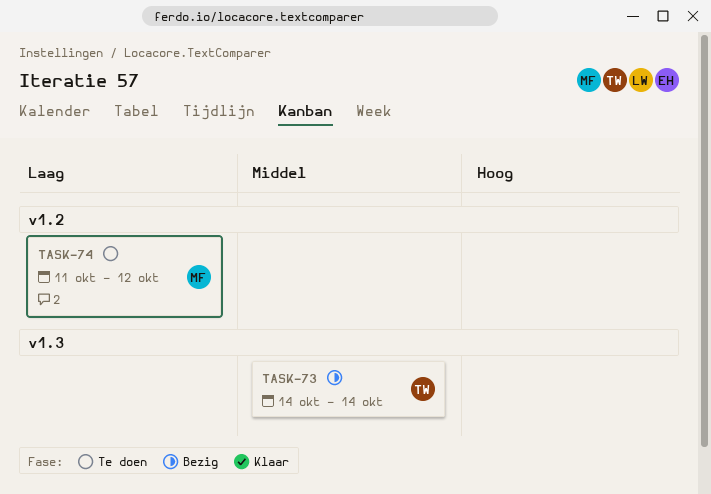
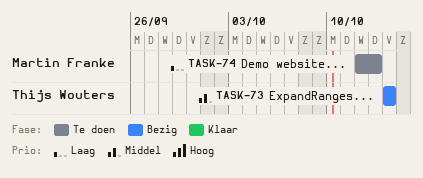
TASK-74, start: Oct 11 -> Oct 12
TASK-74, due: Oct 12 -> Oct 13

